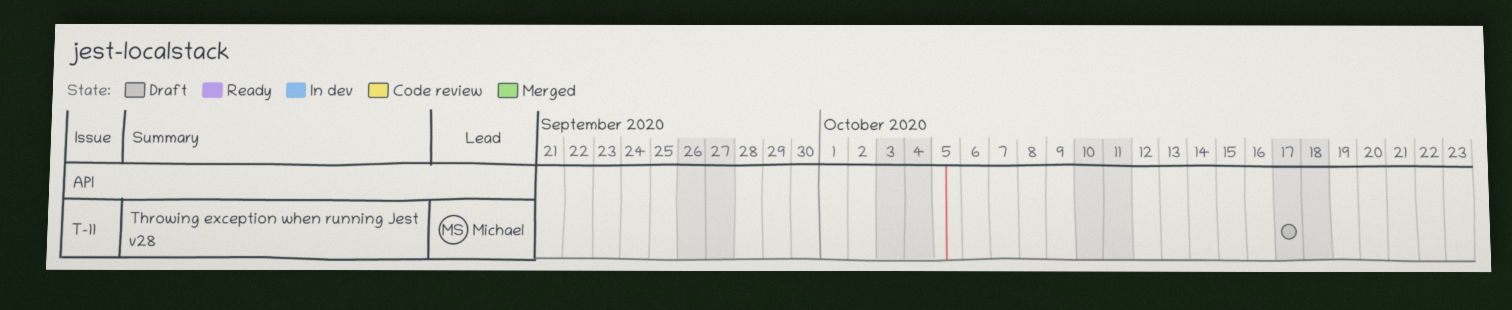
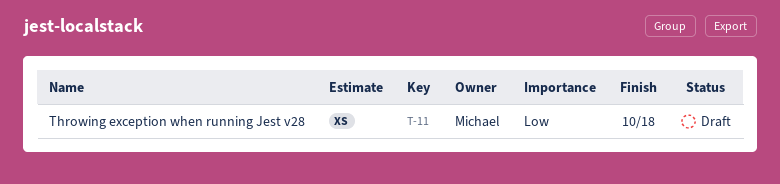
T-11, due: Oct 17 -> Oct 18

